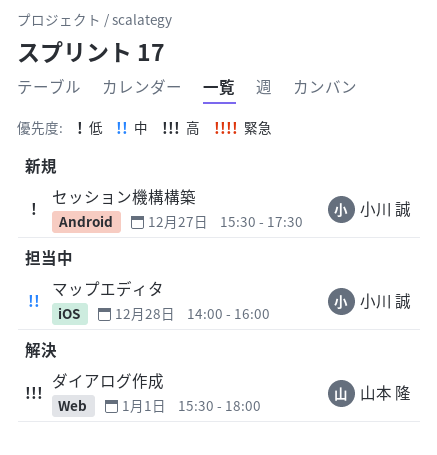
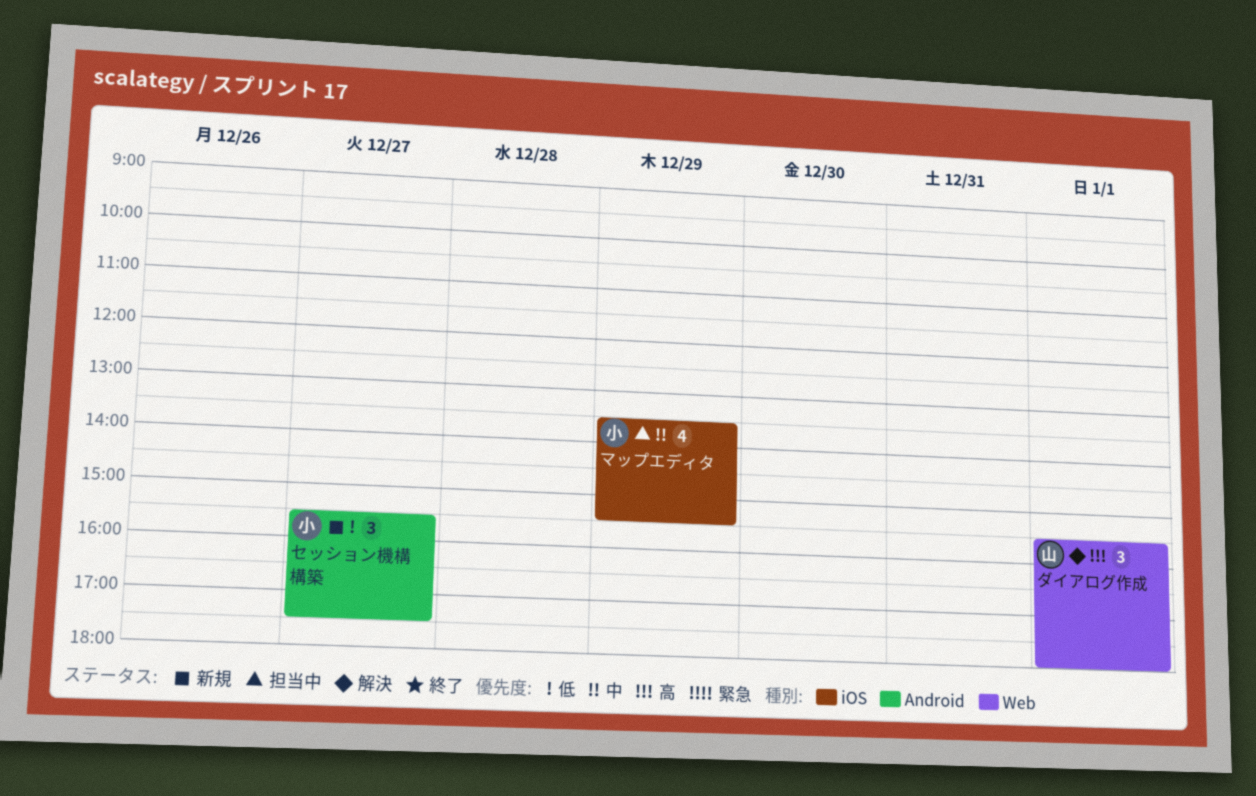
マップエディタ, day: Dec 28 -> Dec 29
マップエディタ, begins: 14:00 -> 13:30
マップエディタ, ends: 16:00 -> 15:30

